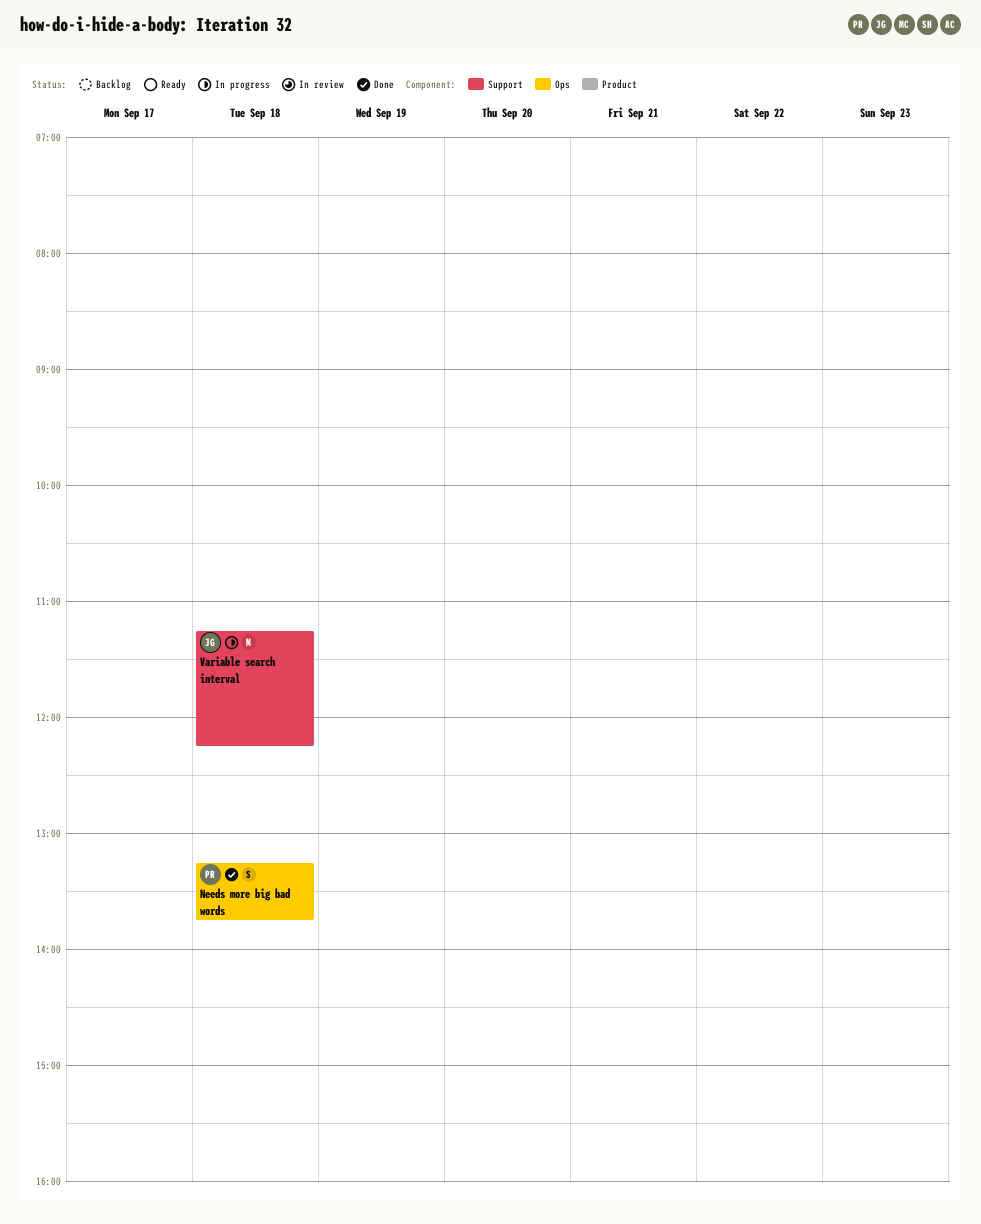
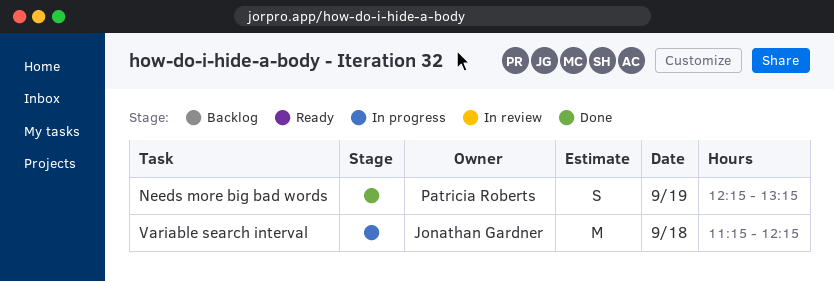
Needs more big bad words, day: Sep 18 -> Sep 19
Needs more big bad words, begins: 13:15 -> 12:15
Needs more big bad words, ends: 13:45 -> 13:15

